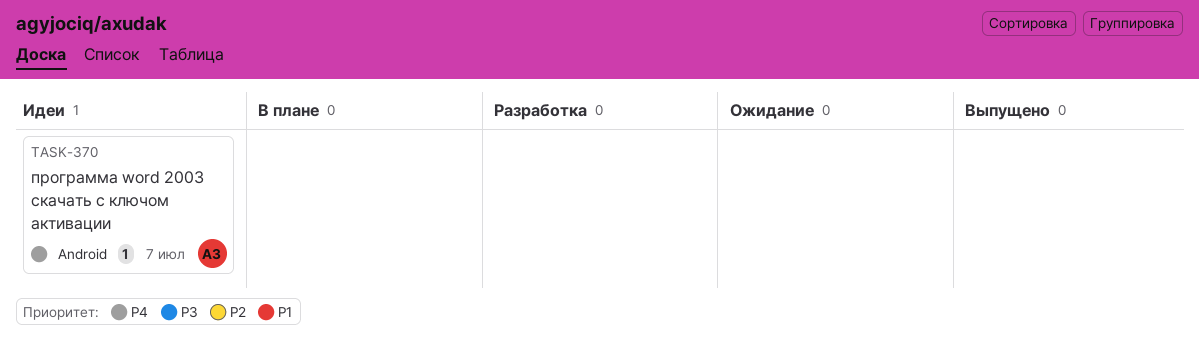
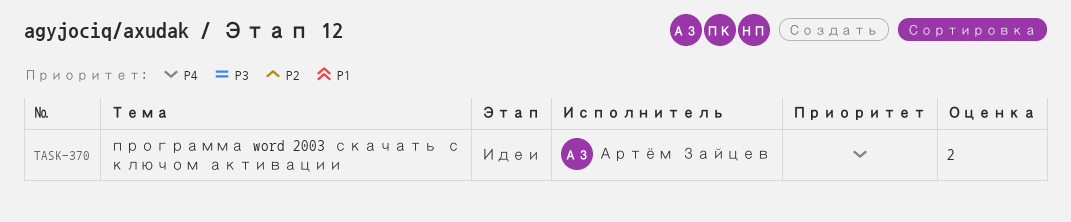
TASK-370, estimate: 1 -> 2

